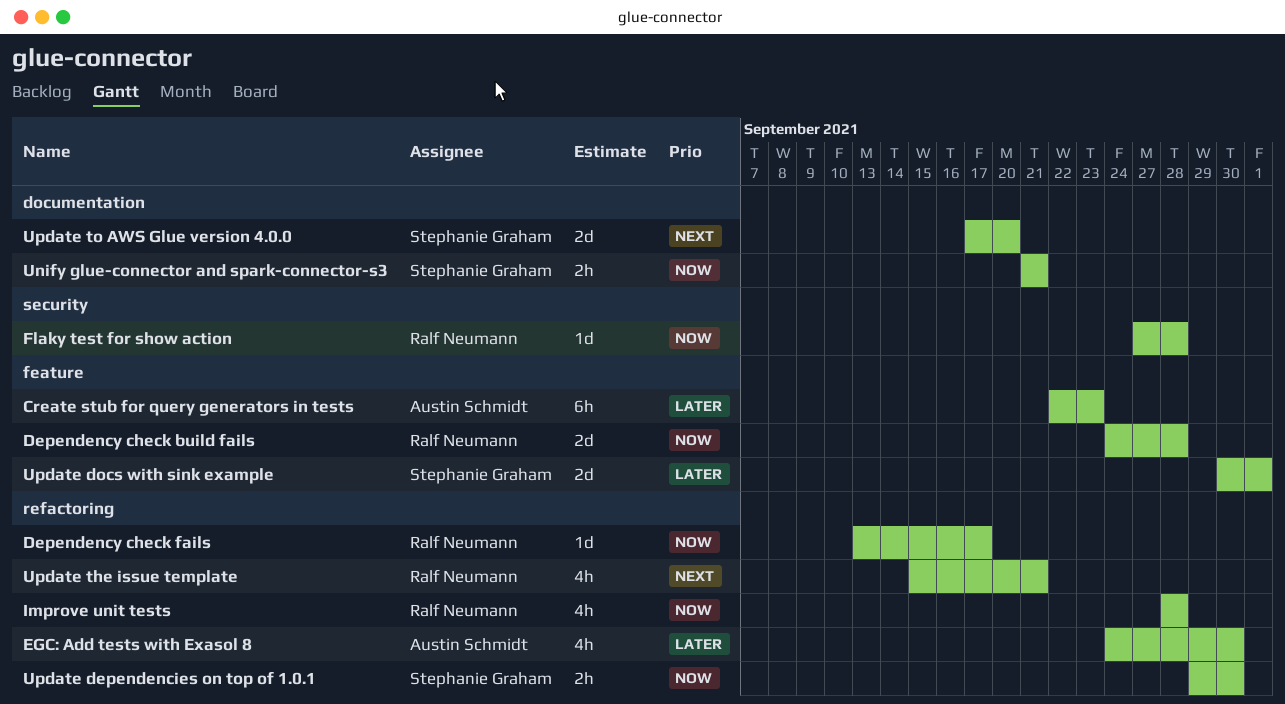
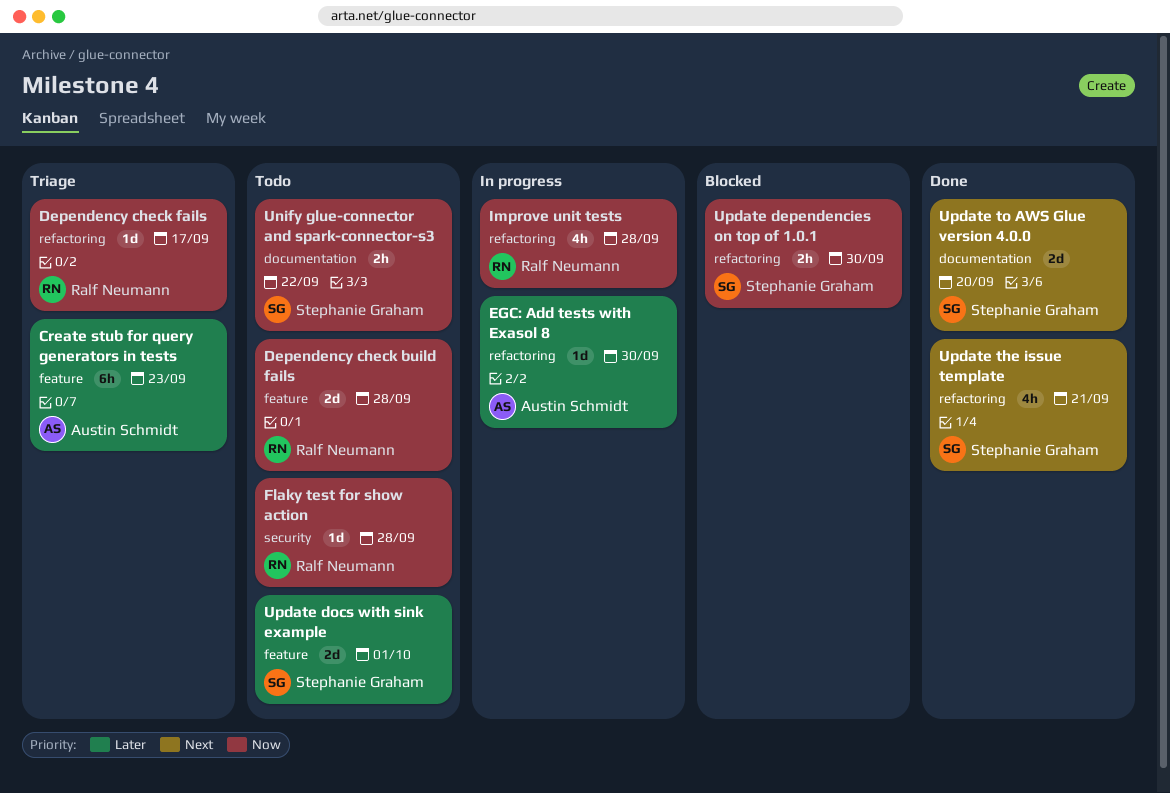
EGC: Add tests with Exasol 8, estimate: 4h -> 1d
Unify glue-connector and spark-connector-s3, due: Sep 21 -> Sep 22
Update the issue template, owner: Ralf Neumann -> Stephanie Graham

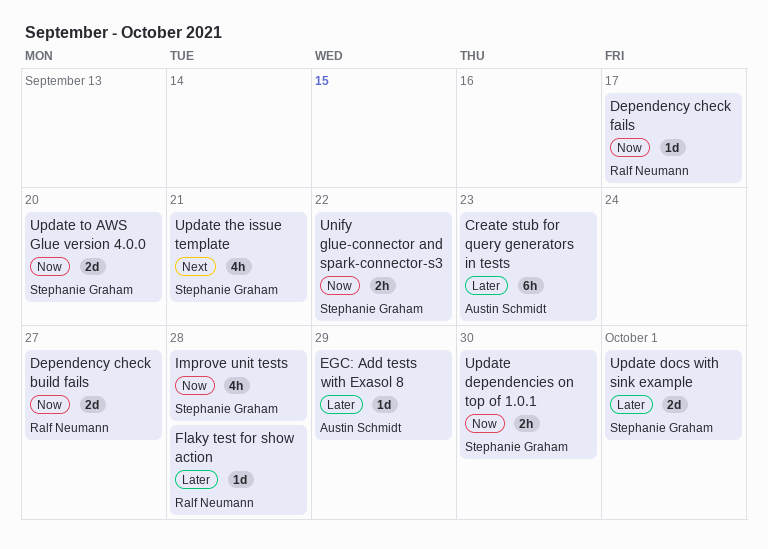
Dependency check build fails, due: Sep 28 -> Sep 27
EGC: Add tests with Exasol 8, due: Sep 30 -> Sep 29
Flaky test for show action, priority: Now -> Later
Improve unit tests, owner: Ralf Neumann -> Stephanie Graham
Update to AWS Glue version 4.0.0, priority: Next -> Now

